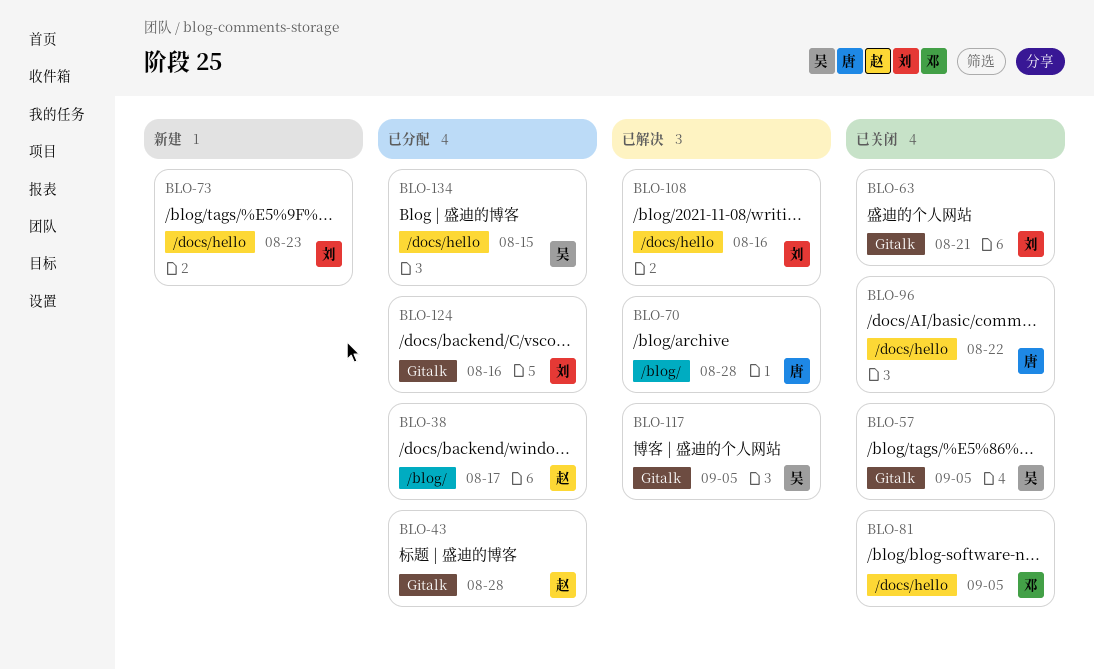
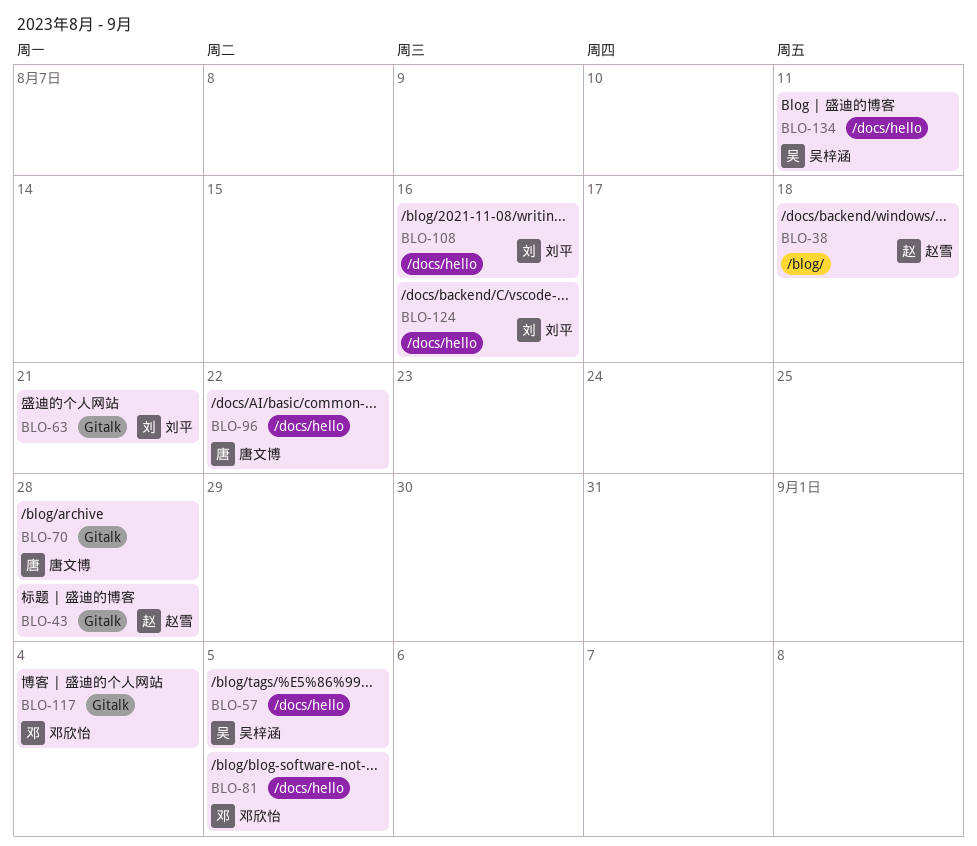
BLO-38, due: Aug 17 -> Aug 18
BLO-57, label: Gitalk -> /docs/hello
BLO-70, label: /blog/ -> Gitalk
BLO-73: present -> none
BLO-117, owner: 吴梓涵 -> 邓欣怡
BLO-117, due: Sep 5 -> Sep 4
BLO-124, label: Gitalk -> /docs/hello
BLO-134, due: Aug 15 -> Aug 11

